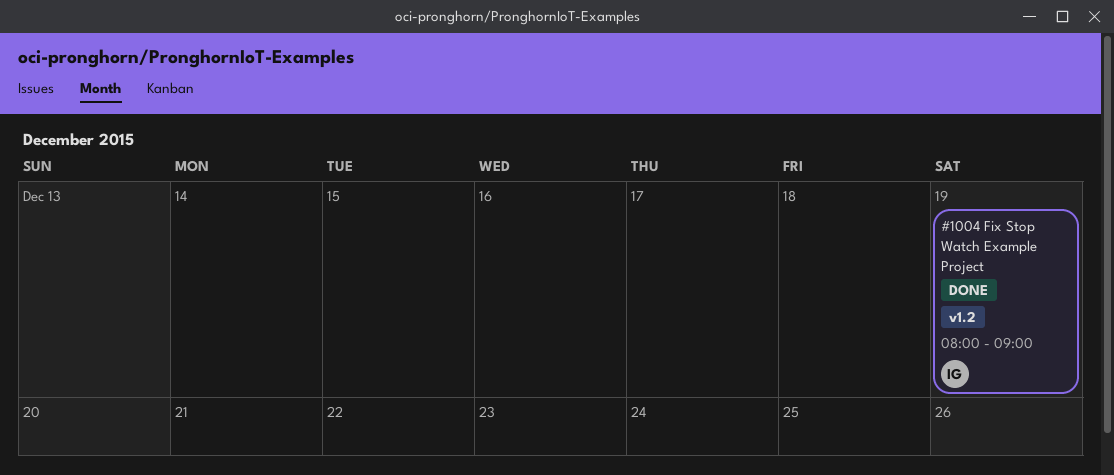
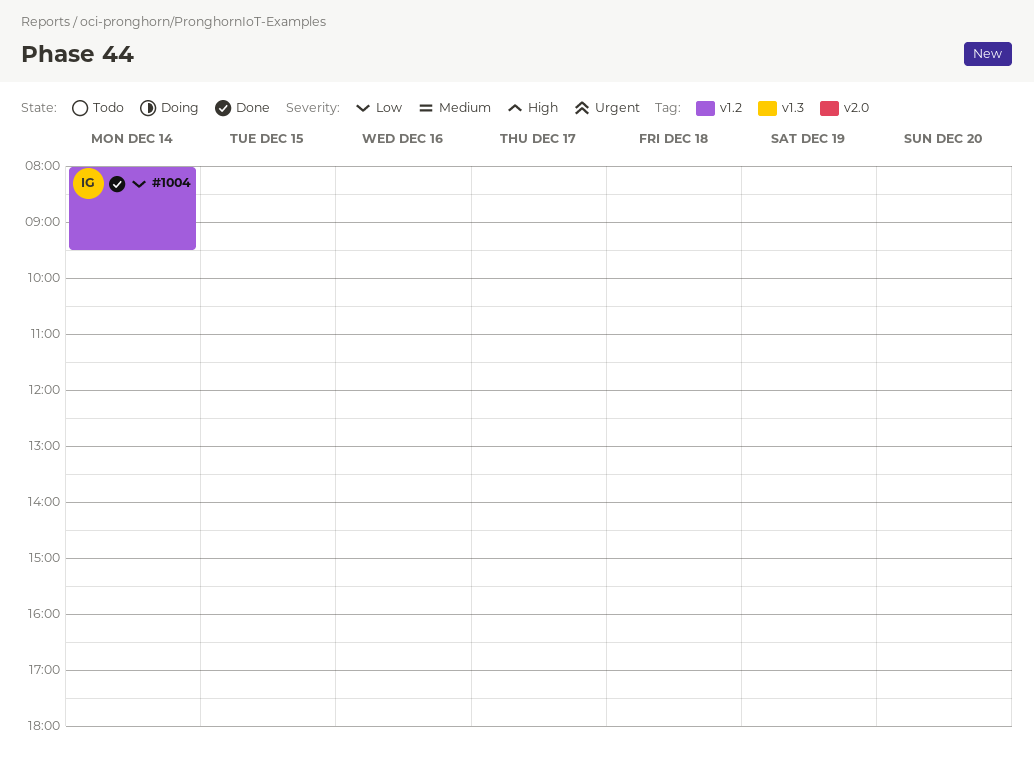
#1004, day: Dec 19 -> Dec 14
#1004, ends: 09:00 -> 09:30

